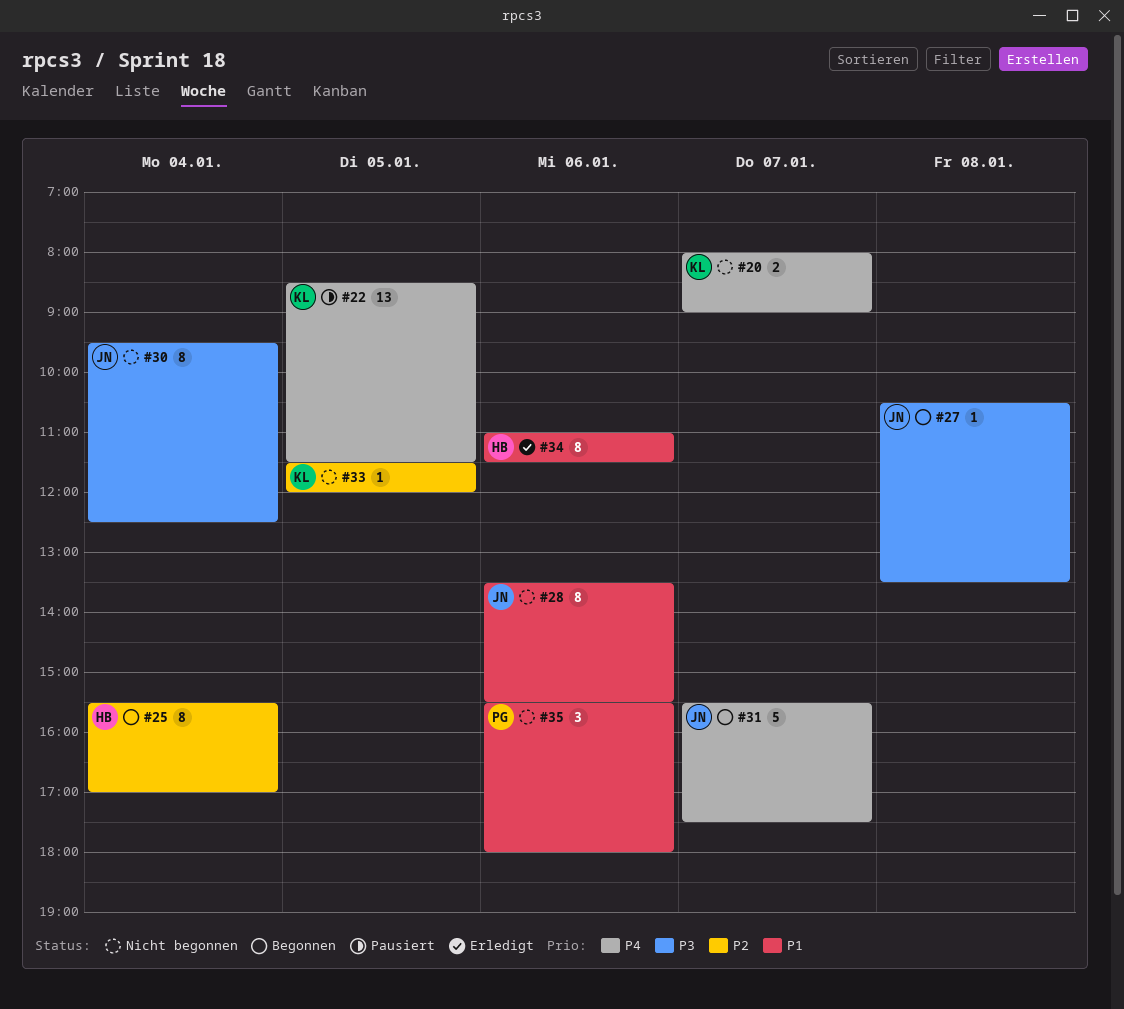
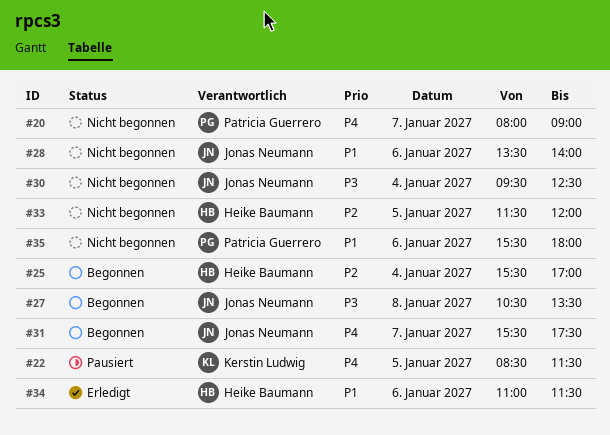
#20, owner: Kerstin Ludwig -> Patricia Guerrero
#28, ends: 15:30 -> 14:00
#33, owner: Kerstin Ludwig -> Heike Baumann

